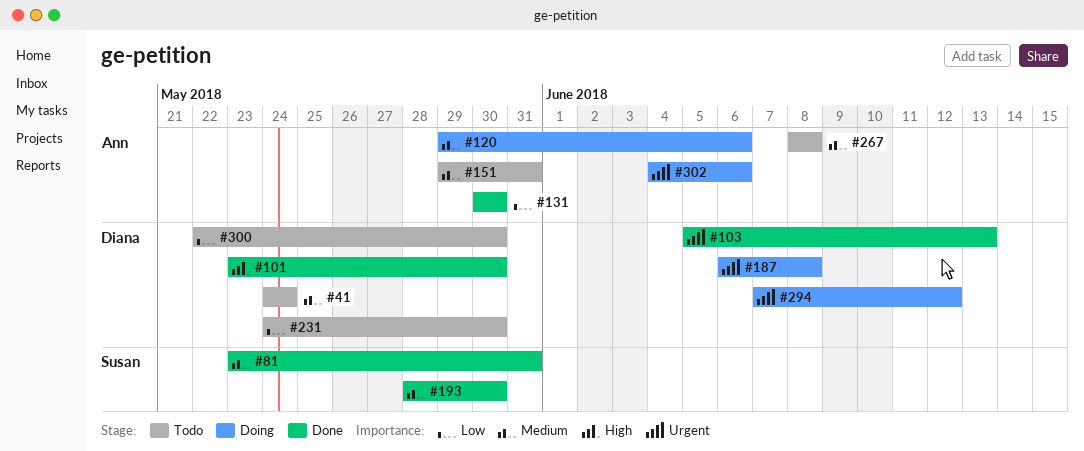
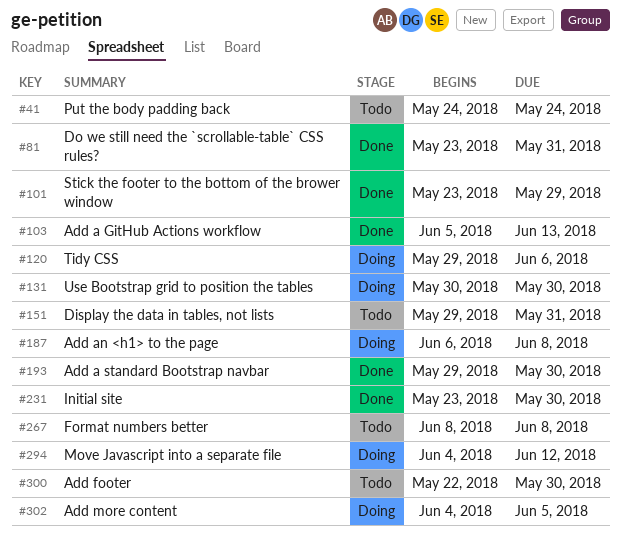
#101, due: May 30 -> May 29
#131, status: Done -> Doing
#193, start: May 28 -> May 29
#231, status: Todo -> Done
#231, start: May 24 -> May 23
#294, start: Jun 7 -> Jun 4
#302, due: Jun 6 -> Jun 5

